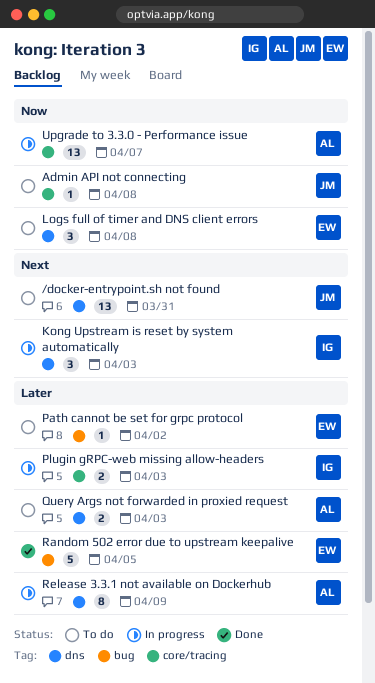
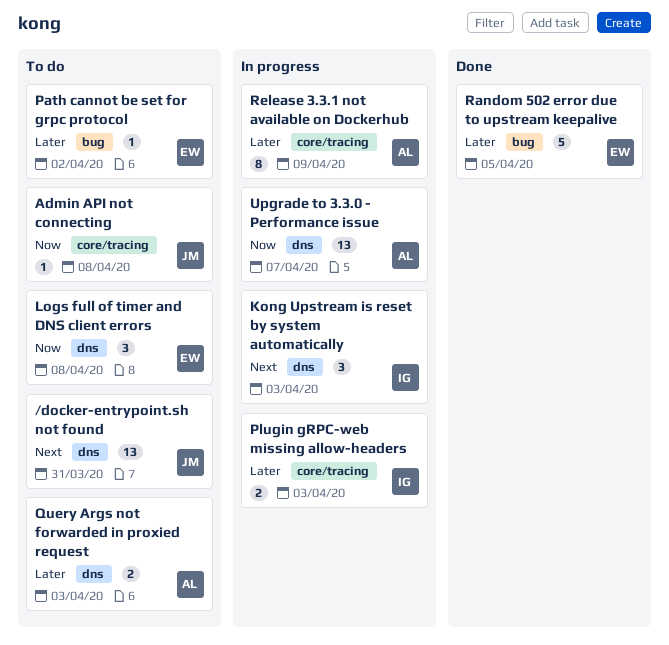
Release 3.3.1 not available on Dockerhub, label: dns -> core/tracing
Upgrade to 3.3.0 - Performance issue, label: core/tracing -> dns

